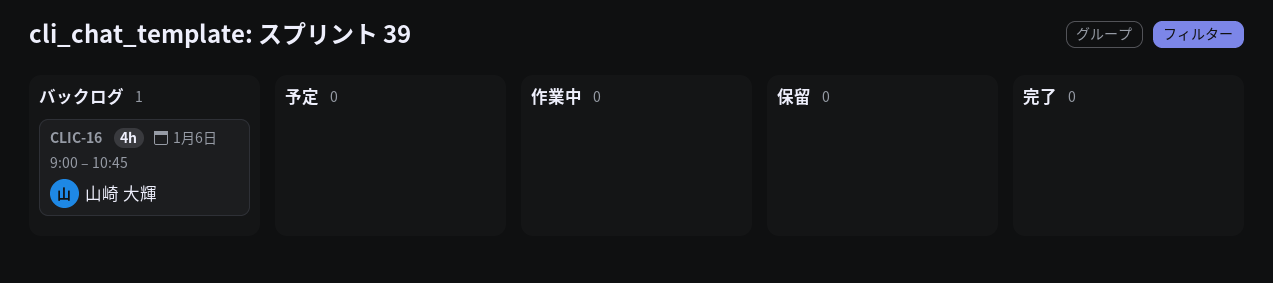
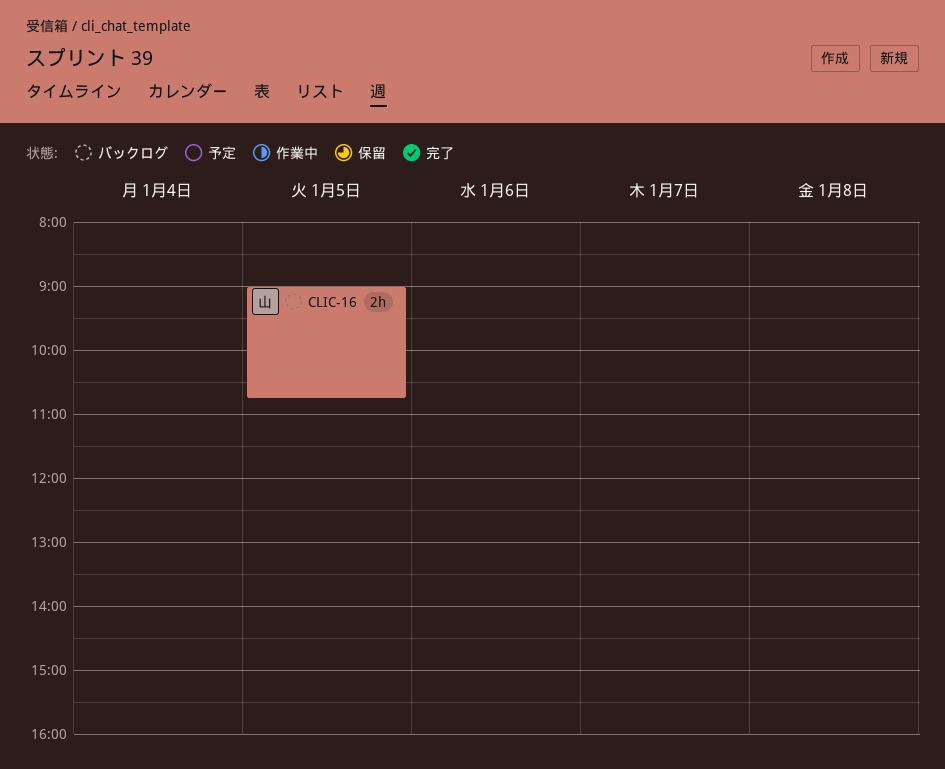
CLIC-16, estimate: 4h -> 2h
CLIC-16, day: Jan 6 -> Jan 5

